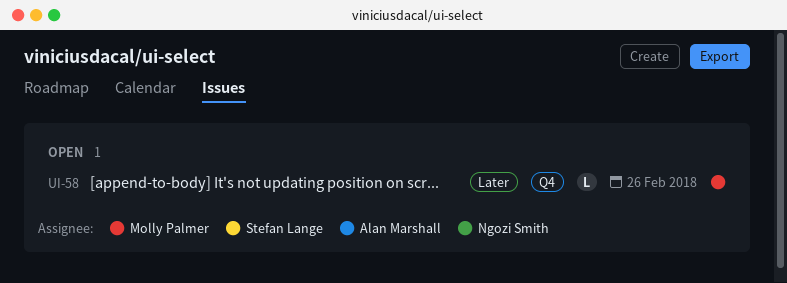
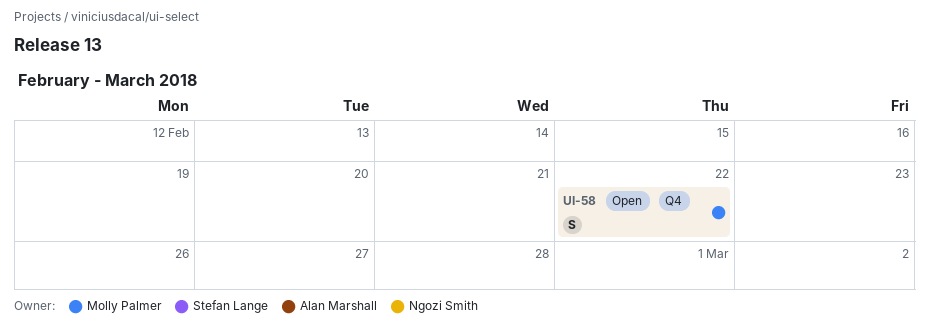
UI-58, estimate: L -> S
UI-58, due: Feb 26 -> Feb 22

